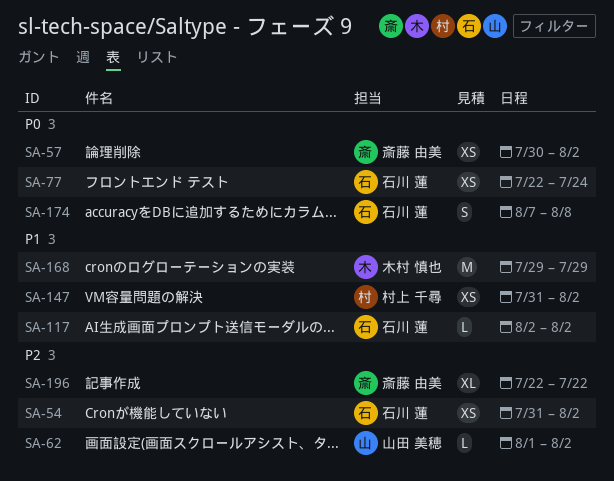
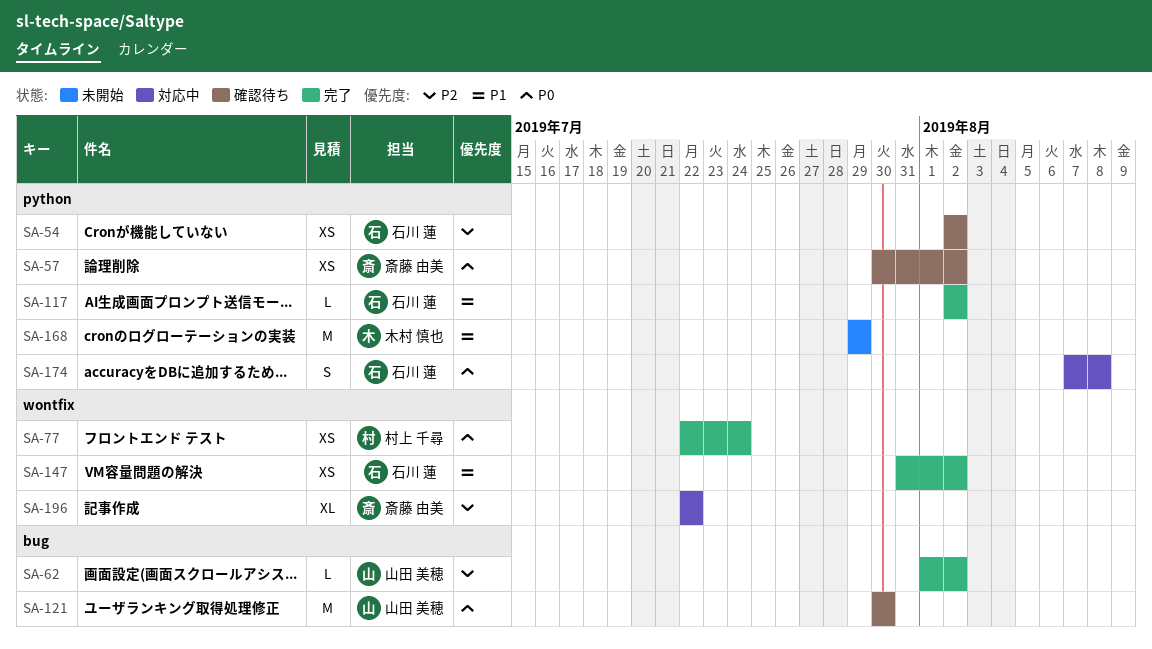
SA-54, start: Jul 31 -> Aug 2
SA-77, owner: 石川 蓮 -> 村上 千尋
SA-121: none -> present
SA-147, owner: 村上 千尋 -> 石川 蓮

